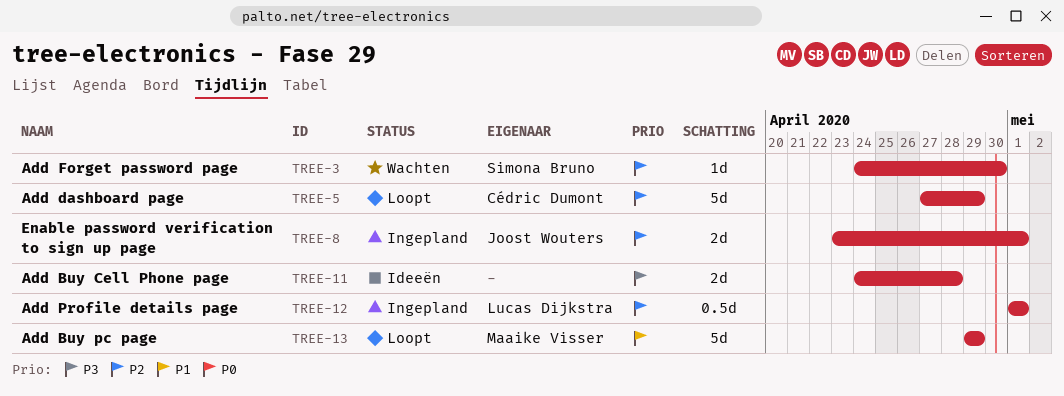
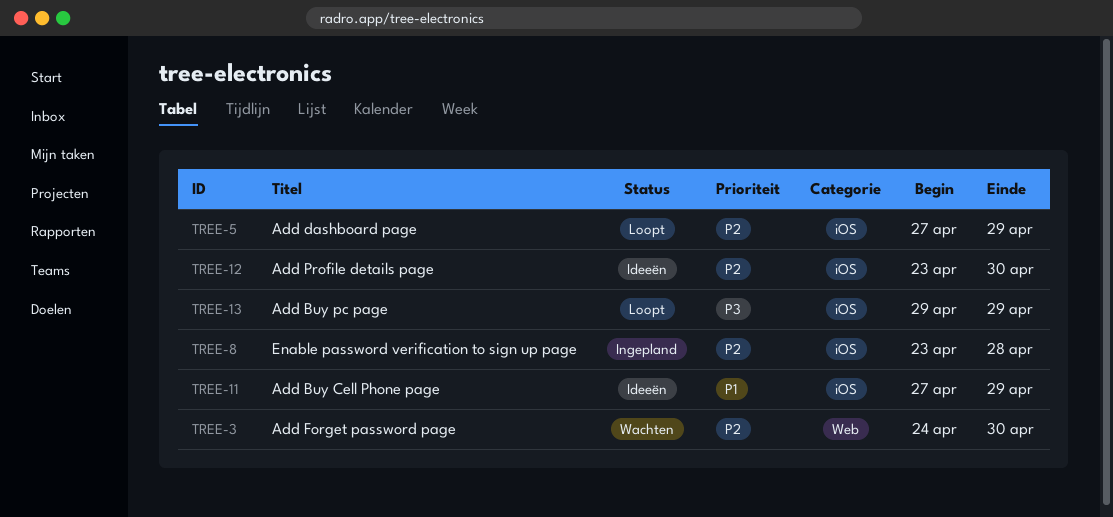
TREE-8, due: May 1 -> Apr 28
TREE-11, priority: P3 -> P1
TREE-11, start: Apr 24 -> Apr 27
TREE-11, due: Apr 28 -> Apr 29
TREE-12, status: Ingepland -> Ideeën
TREE-12, start: May 1 -> Apr 23
TREE-12, due: May 1 -> Apr 30
TREE-13, priority: P1 -> P3

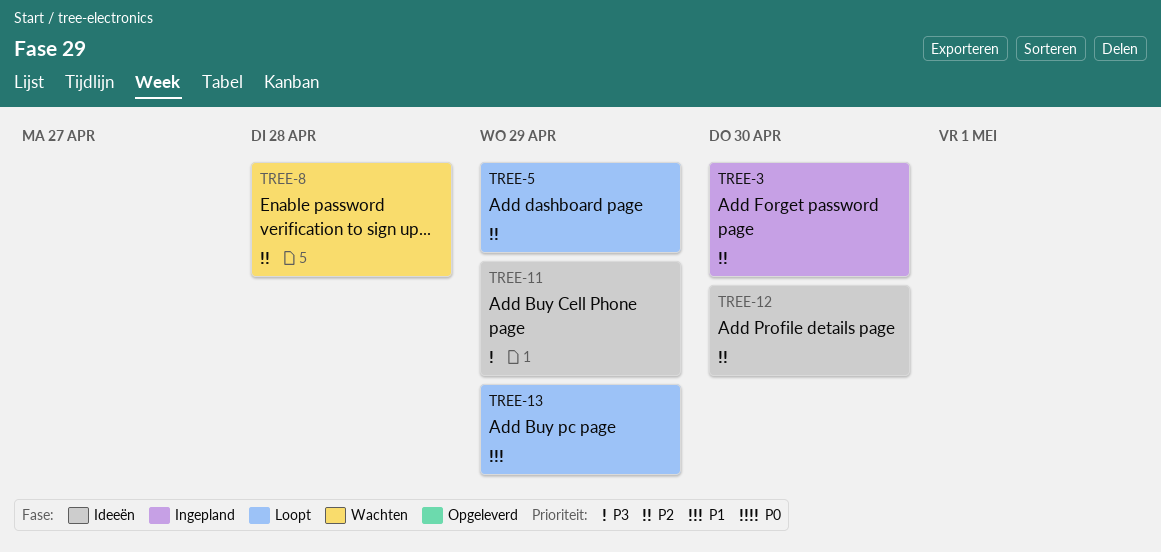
TREE-3, status: Wachten -> Ingepland
TREE-8, status: Ingepland -> Wachten
TREE-11, priority: P1 -> P3
TREE-13, priority: P3 -> P1

